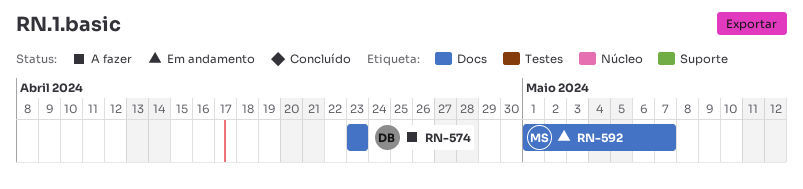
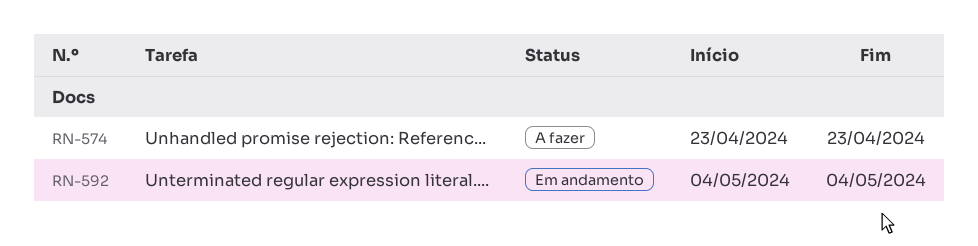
RN-592, start: May 1 -> May 4
RN-592, due: May 7 -> May 4

